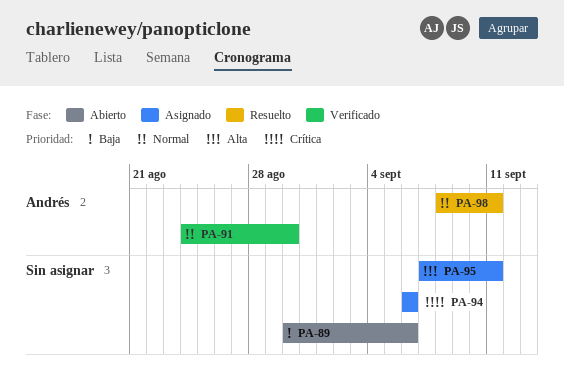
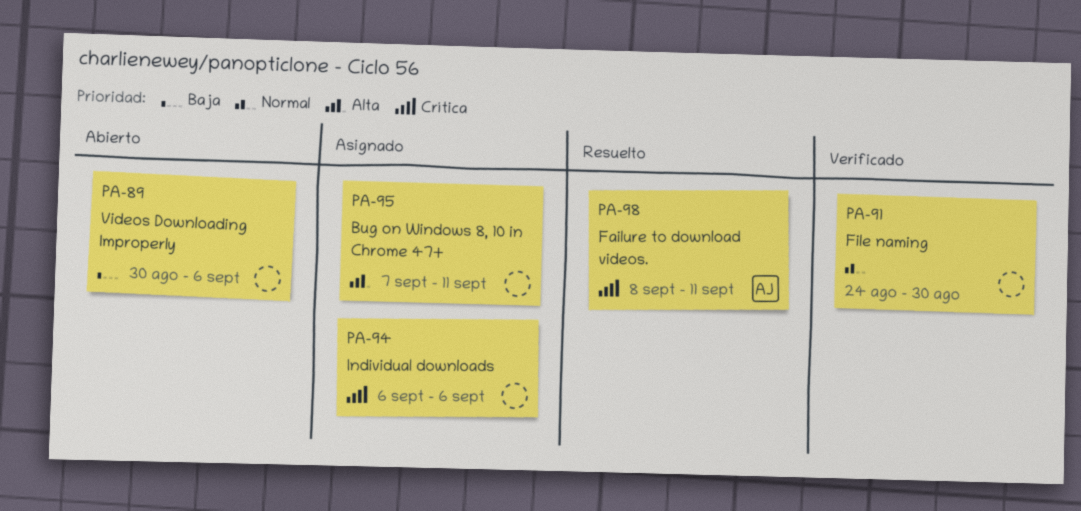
PA-91, owner: Andrés -> none
PA-98, priority: Normal -> Crítica

